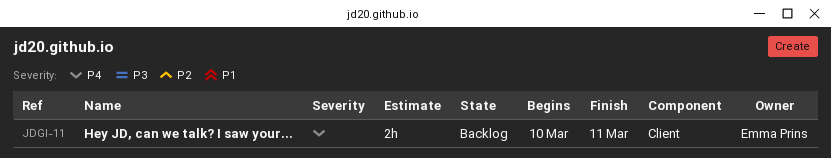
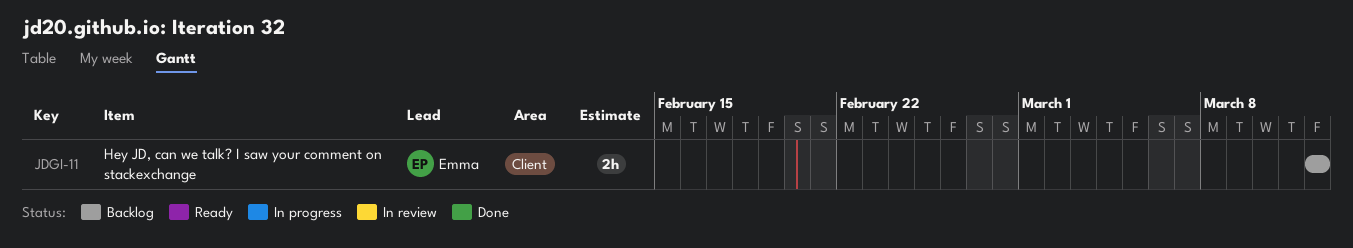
JDGI-11, start: Mar 10 -> Mar 12
JDGI-11, due: Mar 11 -> Mar 12

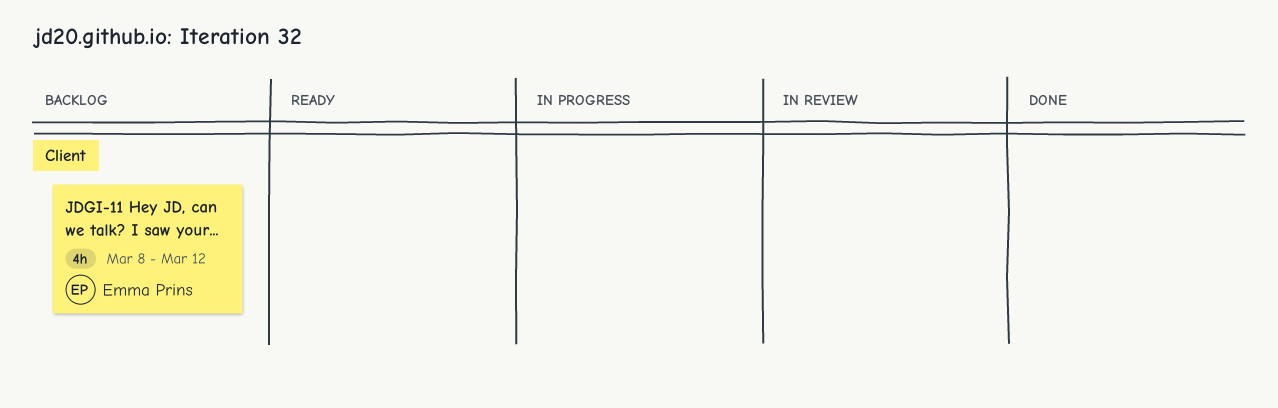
JDGI-11, estimate: 2h -> 4h
JDGI-11, start: Mar 12 -> Mar 8

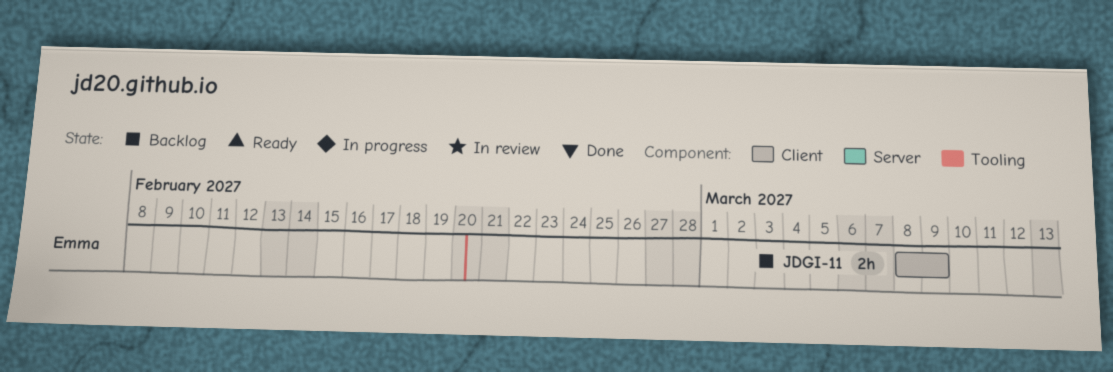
JDGI-11, estimate: 4h -> 2h
JDGI-11, due: Mar 12 -> Mar 9

